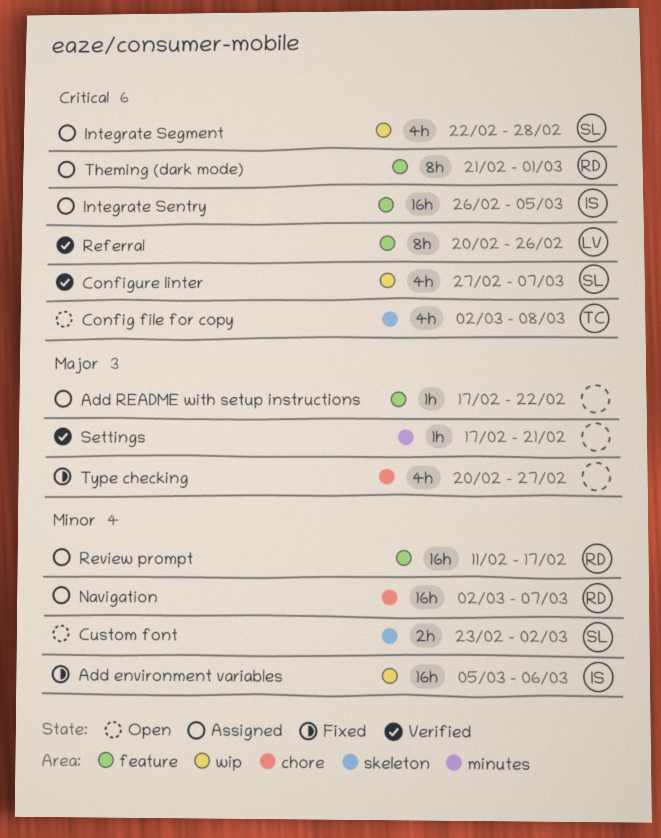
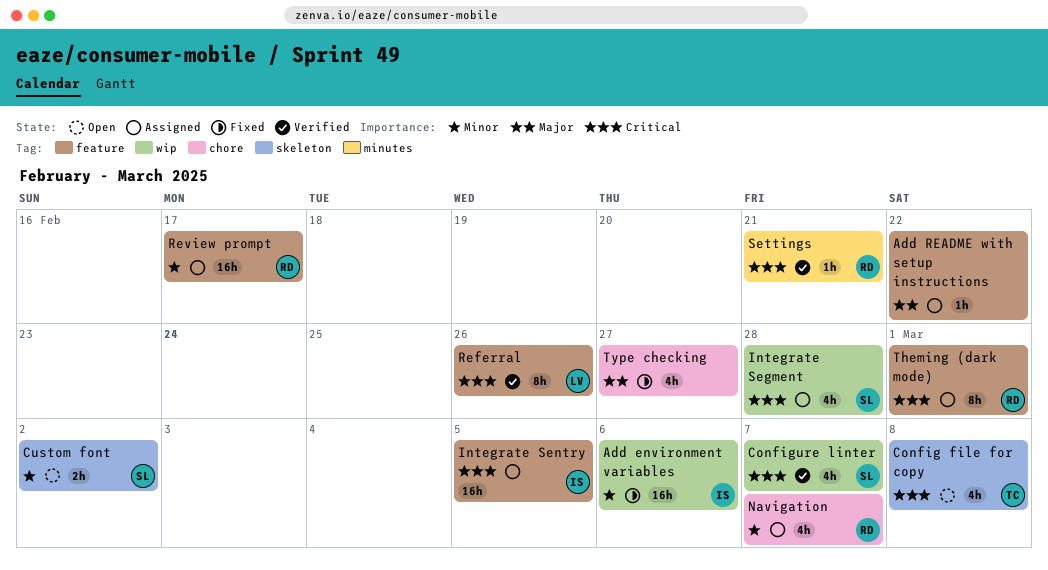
Navigation, estimate: 16h -> 4h
Settings, owner: none -> RD
Settings, priority: Major -> Critical

